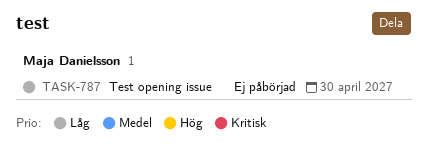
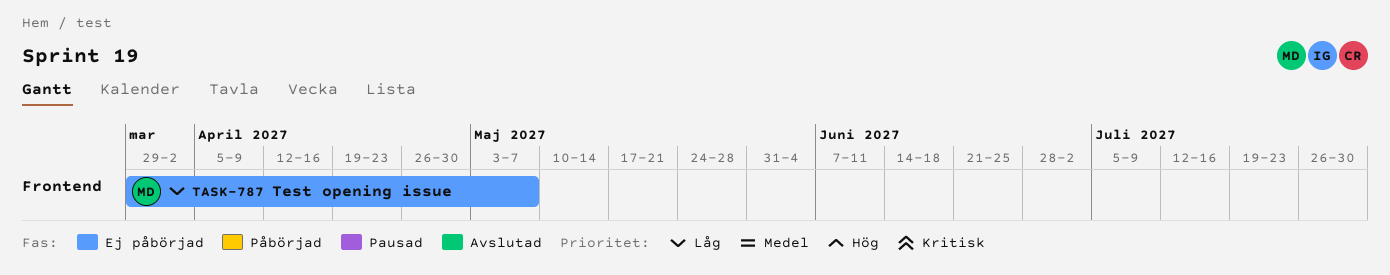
TASK-787, due: Apr 30 -> May 7

